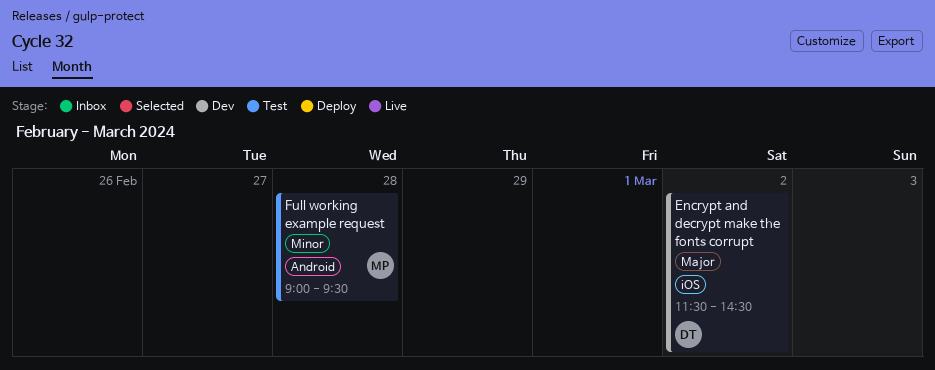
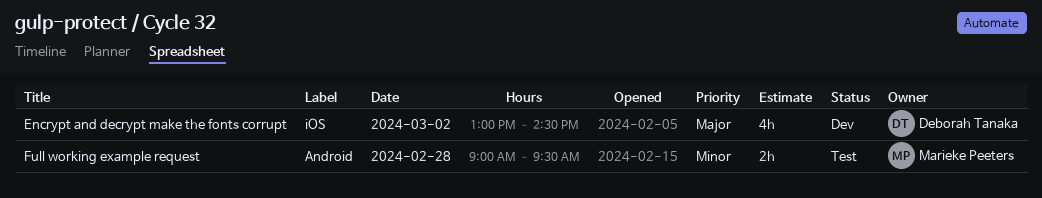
Encrypt and decrypt make the fonts corrupt, begins: 11:30 -> 13:00

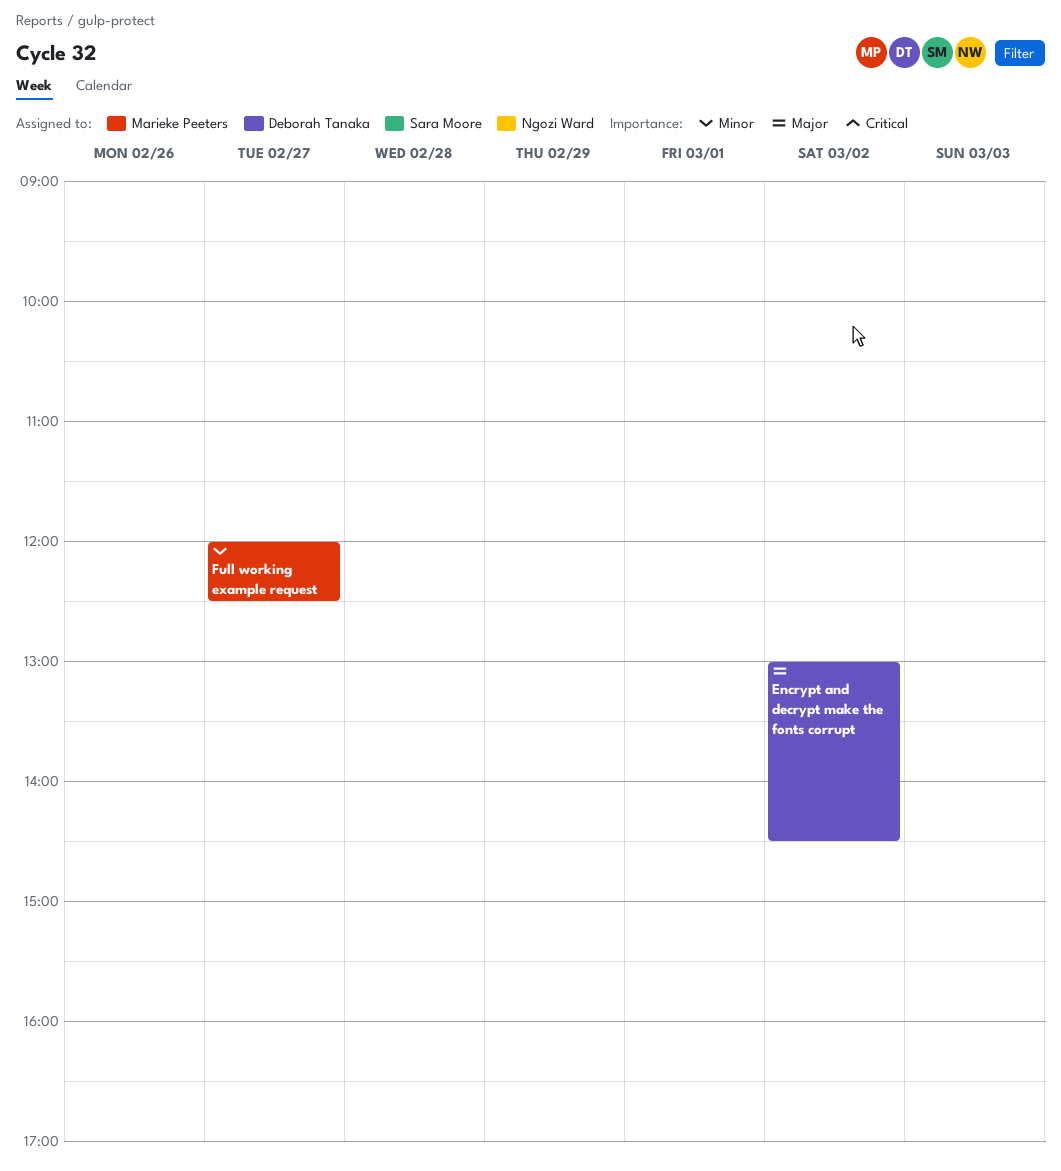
Full working example request, day: Feb 28 -> Feb 27
Full working example request, begins: 09:00 -> 12:00
Full working example request, ends: 09:30 -> 12:30

